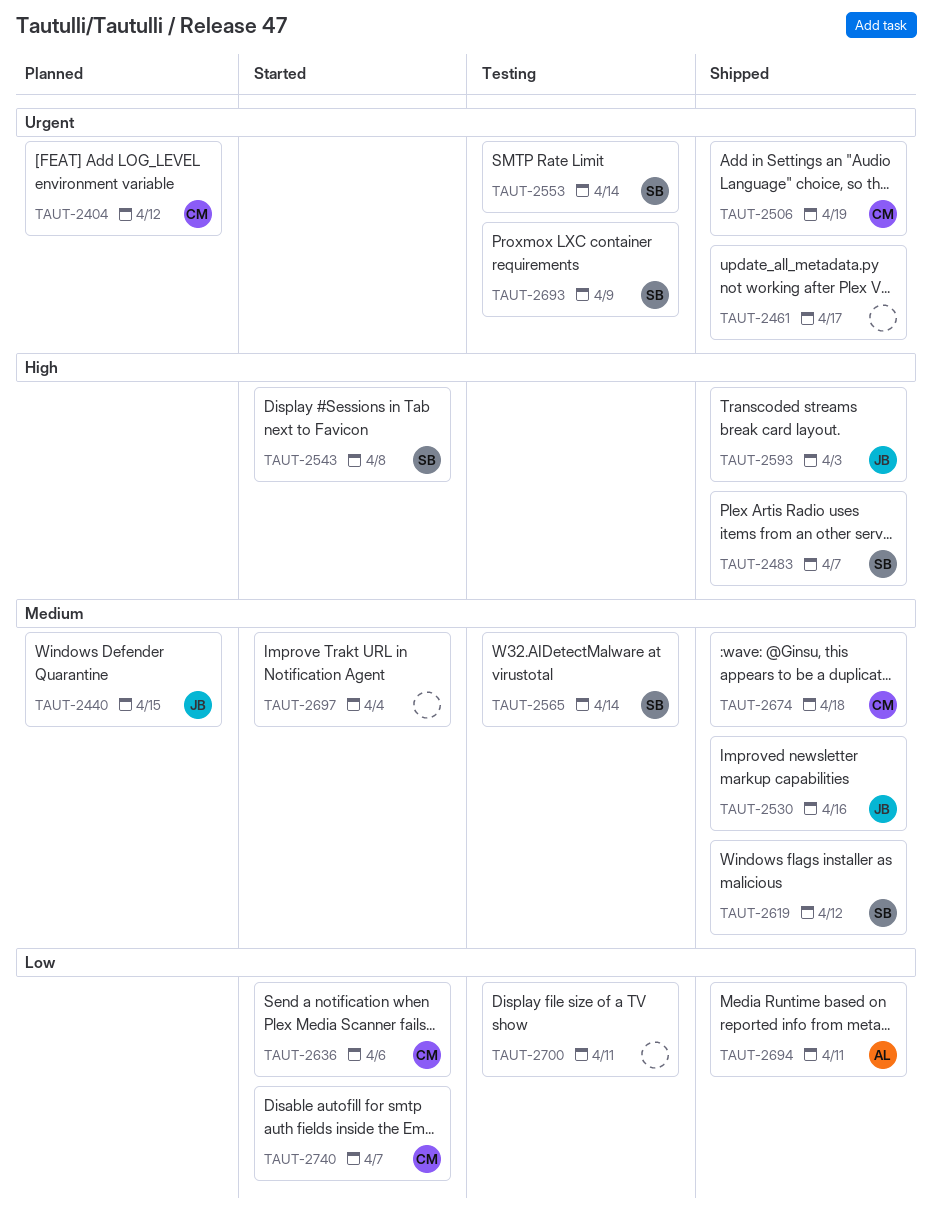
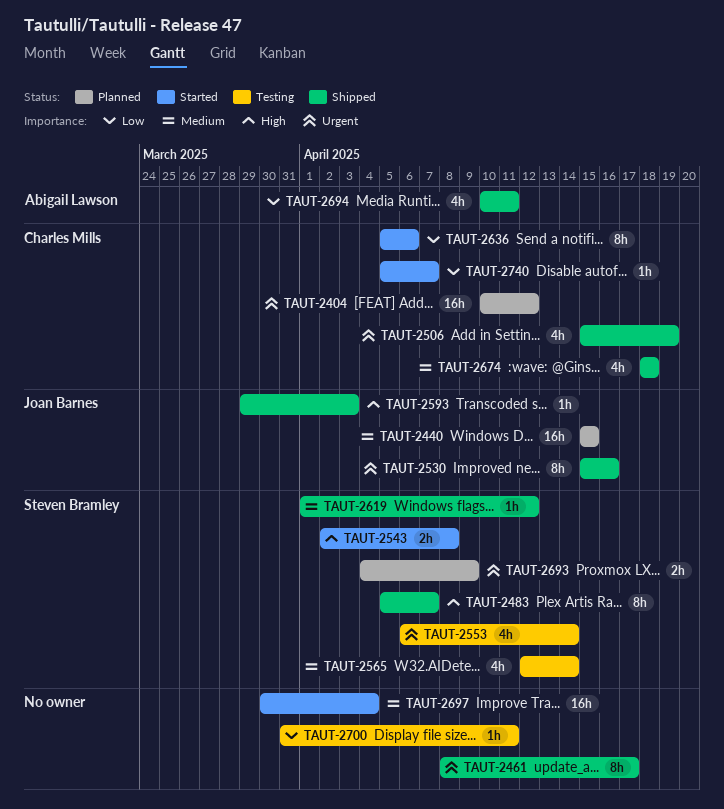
TAUT-2530, priority: Medium -> Urgent
TAUT-2693, status: Testing -> Planned

